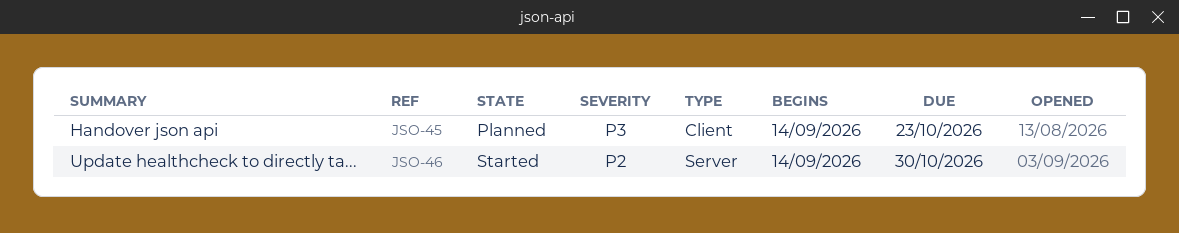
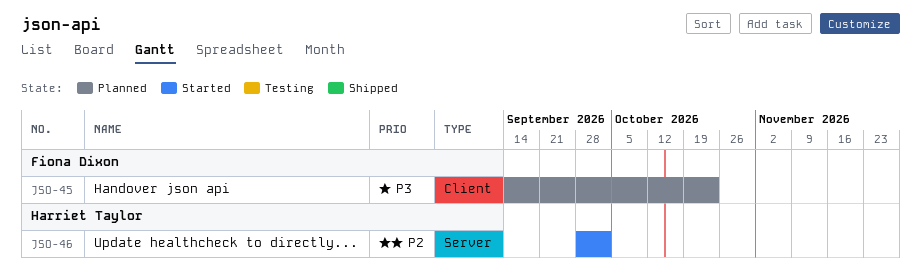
JSO-46, start: Sep 14 -> Sep 28
JSO-46, due: Oct 30 -> Oct 2

